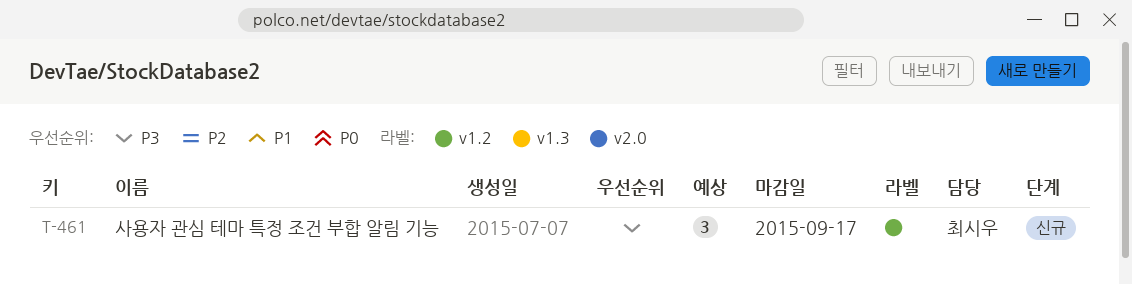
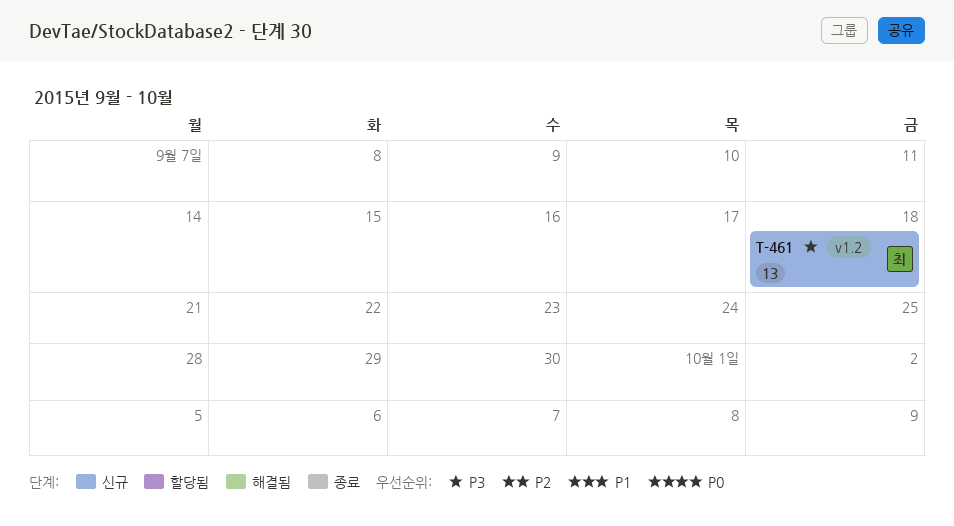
T-461, estimate: 3 -> 13
T-461, due: Sep 17 -> Sep 18

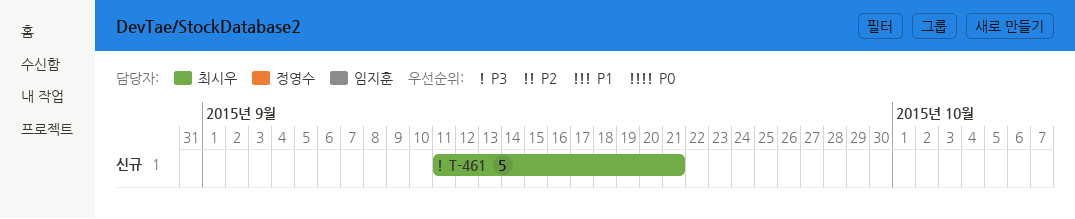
T-461, estimate: 13 -> 5
T-461, due: Sep 18 -> Sep 21

